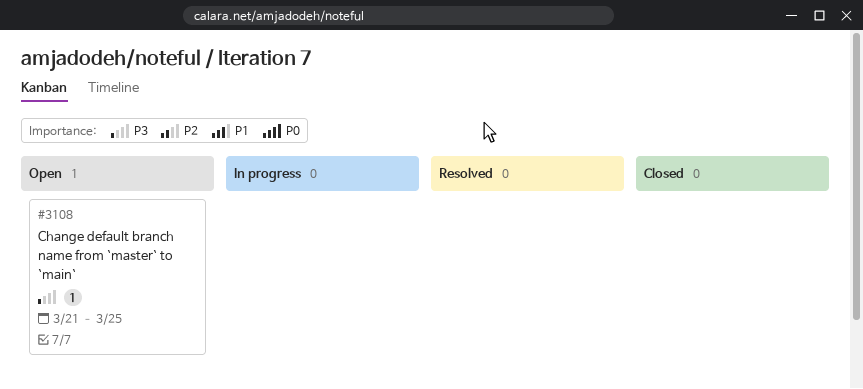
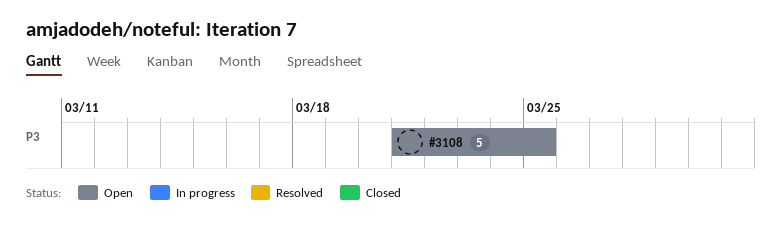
#3108, estimate: 1 -> 5

